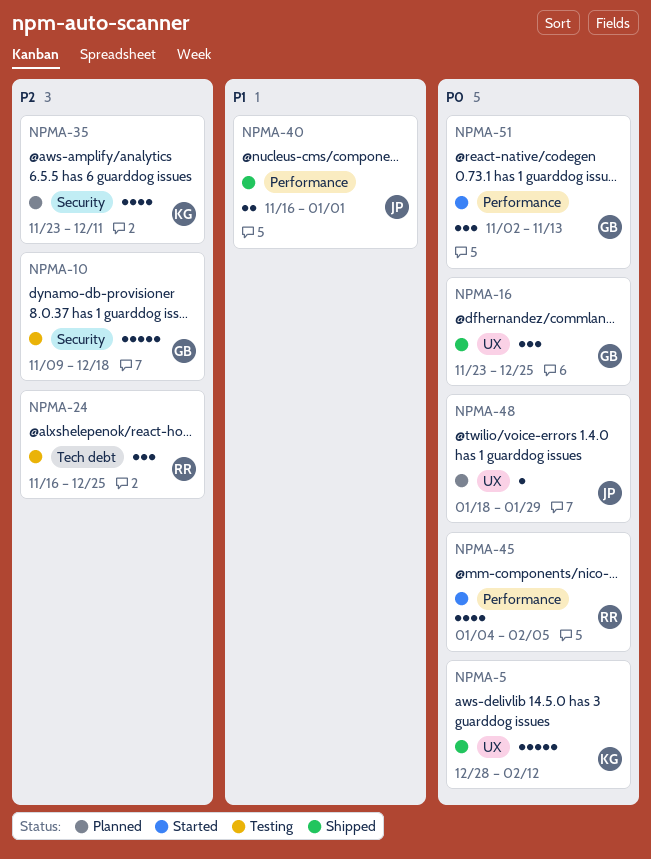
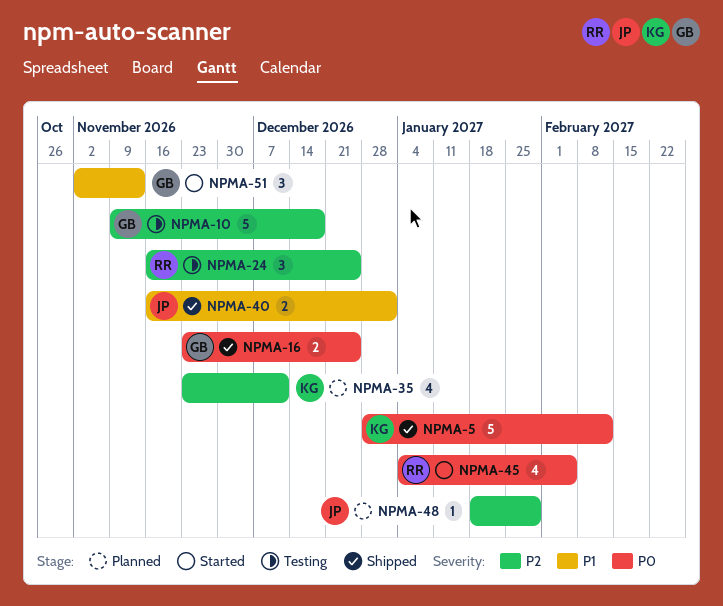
NPMA-16, estimate: 3 -> 2
NPMA-48, priority: P0 -> P2
NPMA-51, priority: P0 -> P1

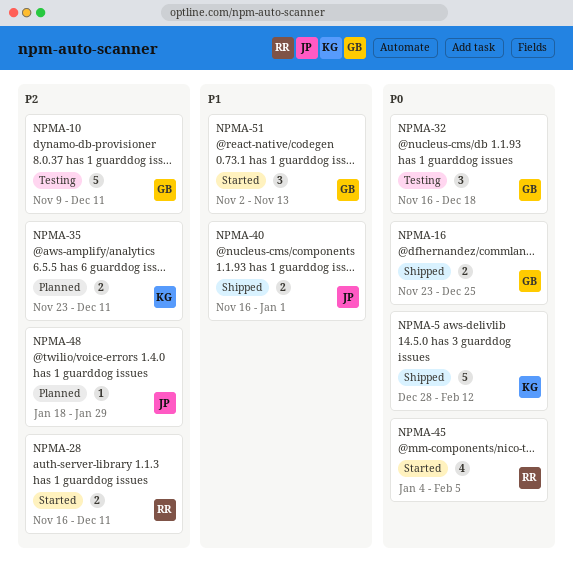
NPMA-10, due: Dec 18 -> Dec 11
NPMA-24: present -> none
NPMA-28: none -> present
NPMA-32: none -> present
NPMA-35, estimate: 4 -> 2

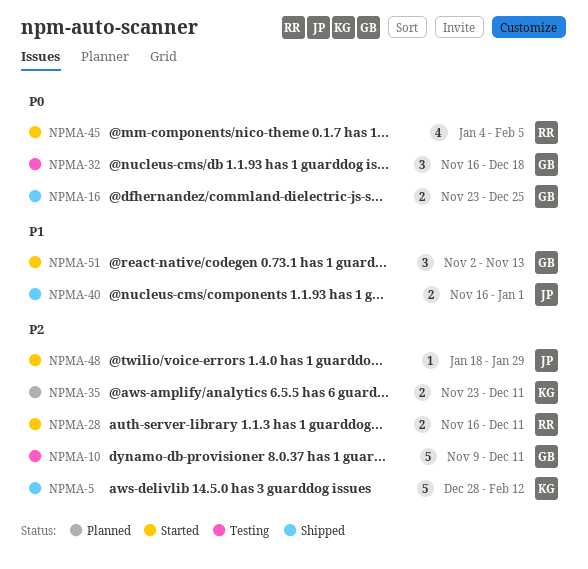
NPMA-5, priority: P0 -> P2
NPMA-48, status: Planned -> Started

